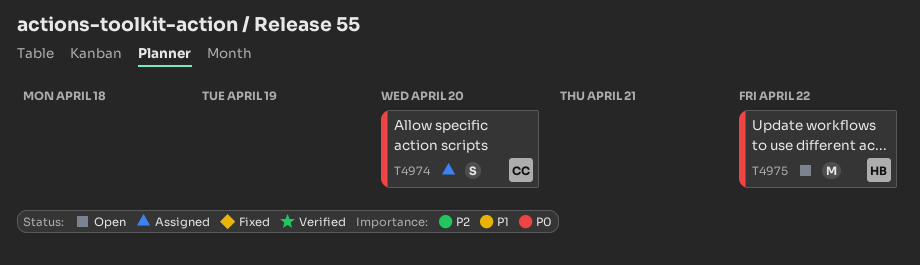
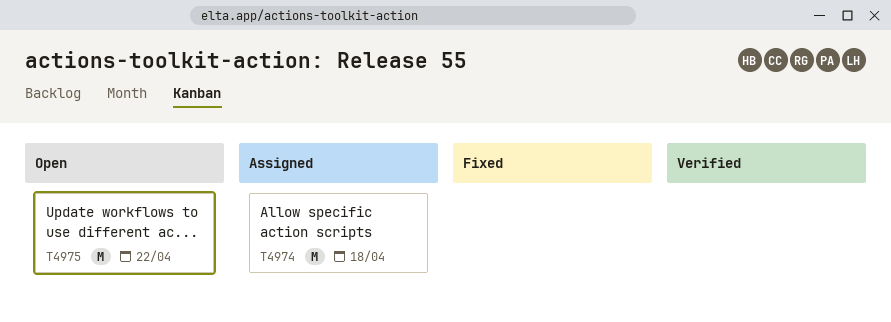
T4974, estimate: S -> M
T4974, due: Apr 20 -> Apr 18

